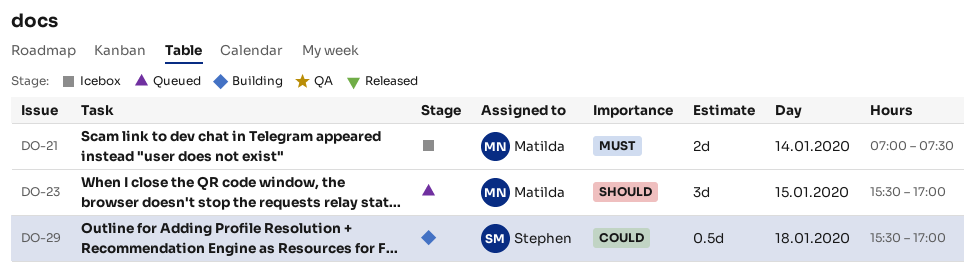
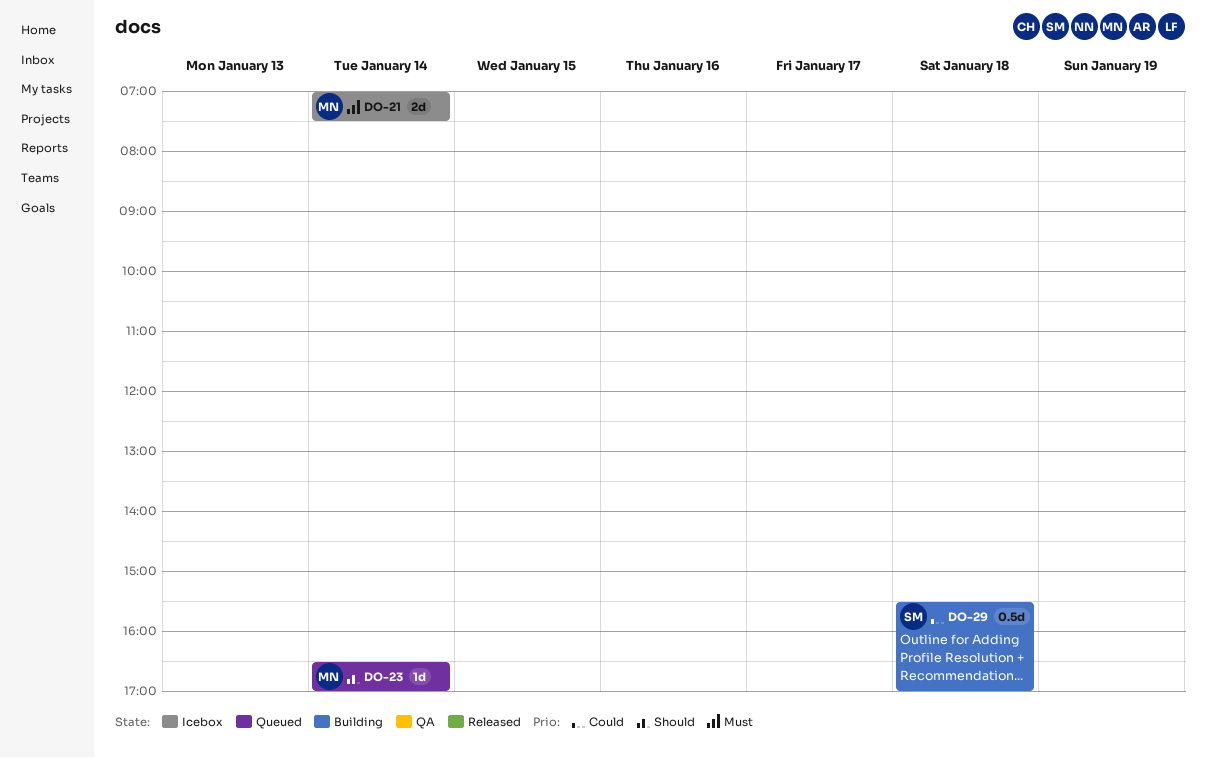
DO-23, estimate: 3d -> 1d
DO-23, day: Jan 15 -> Jan 14
DO-23, begins: 15:30 -> 16:30

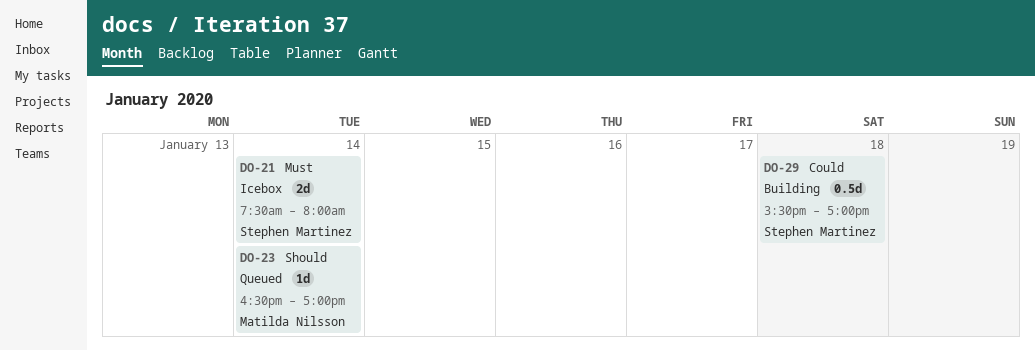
DO-21, owner: Matilda Nilsson -> Stephen Martinez
DO-21, begins: 07:00 -> 07:30
DO-21, ends: 07:30 -> 08:00

